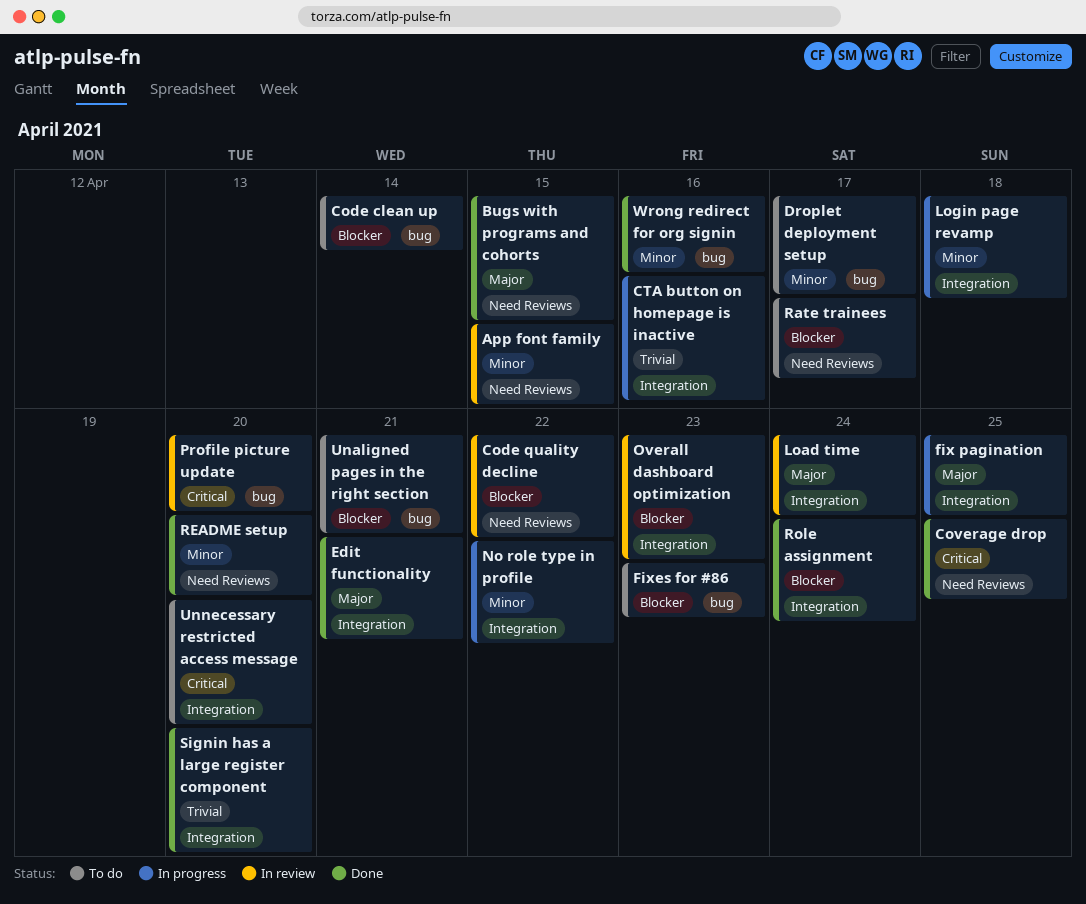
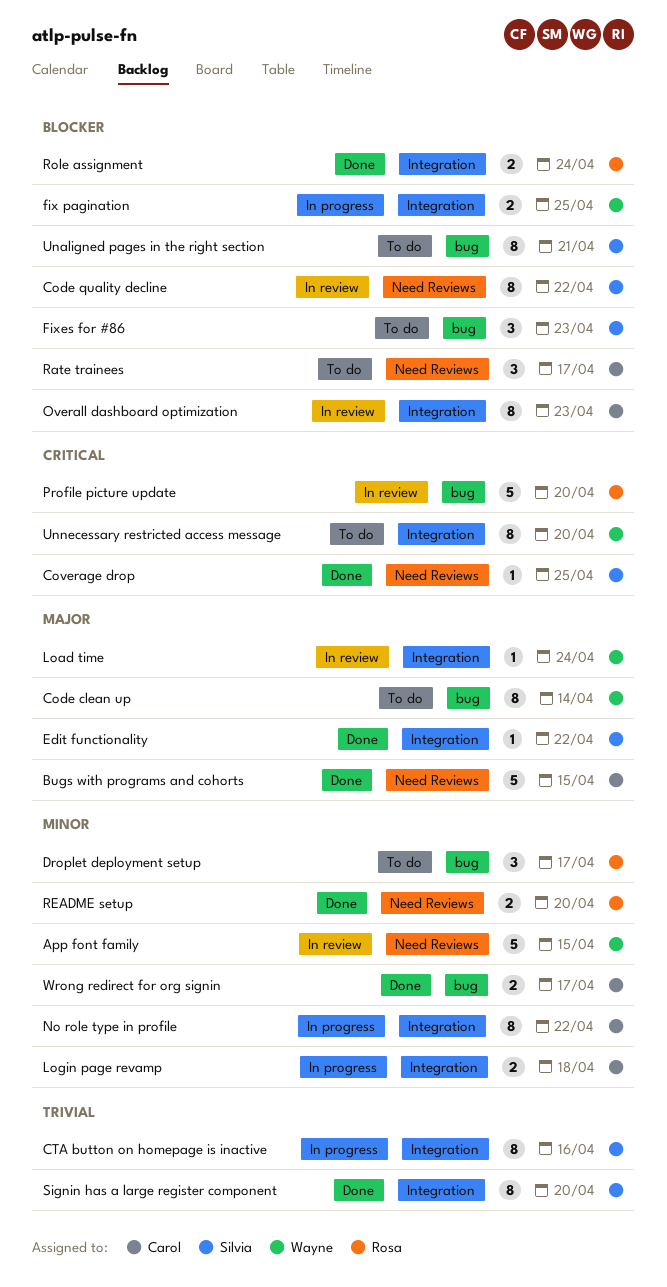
Code clean up, priority: Blocker -> Major
Edit functionality, due: Apr 21 -> Apr 22
fix pagination, priority: Major -> Blocker
Wrong redirect for org signin, due: Apr 16 -> Apr 17

